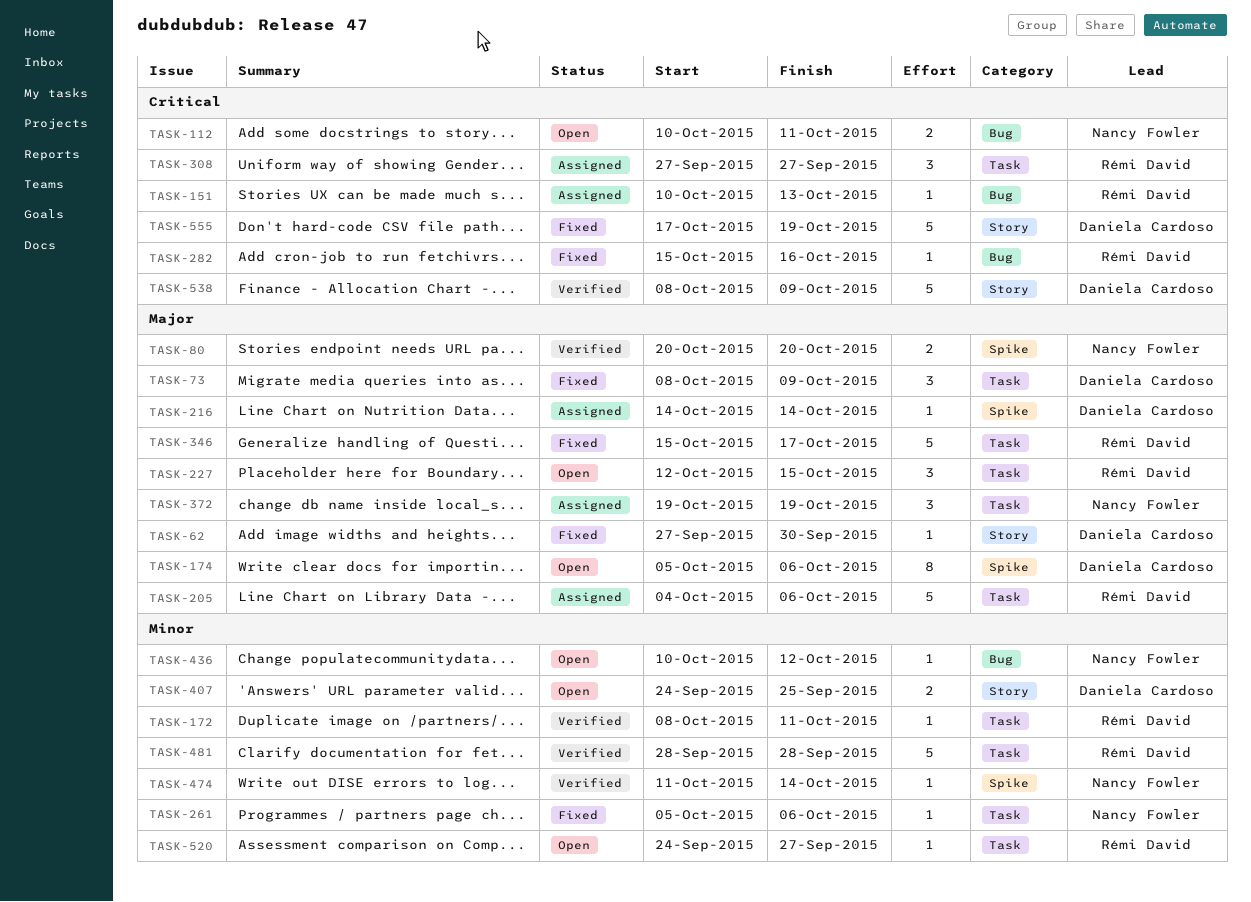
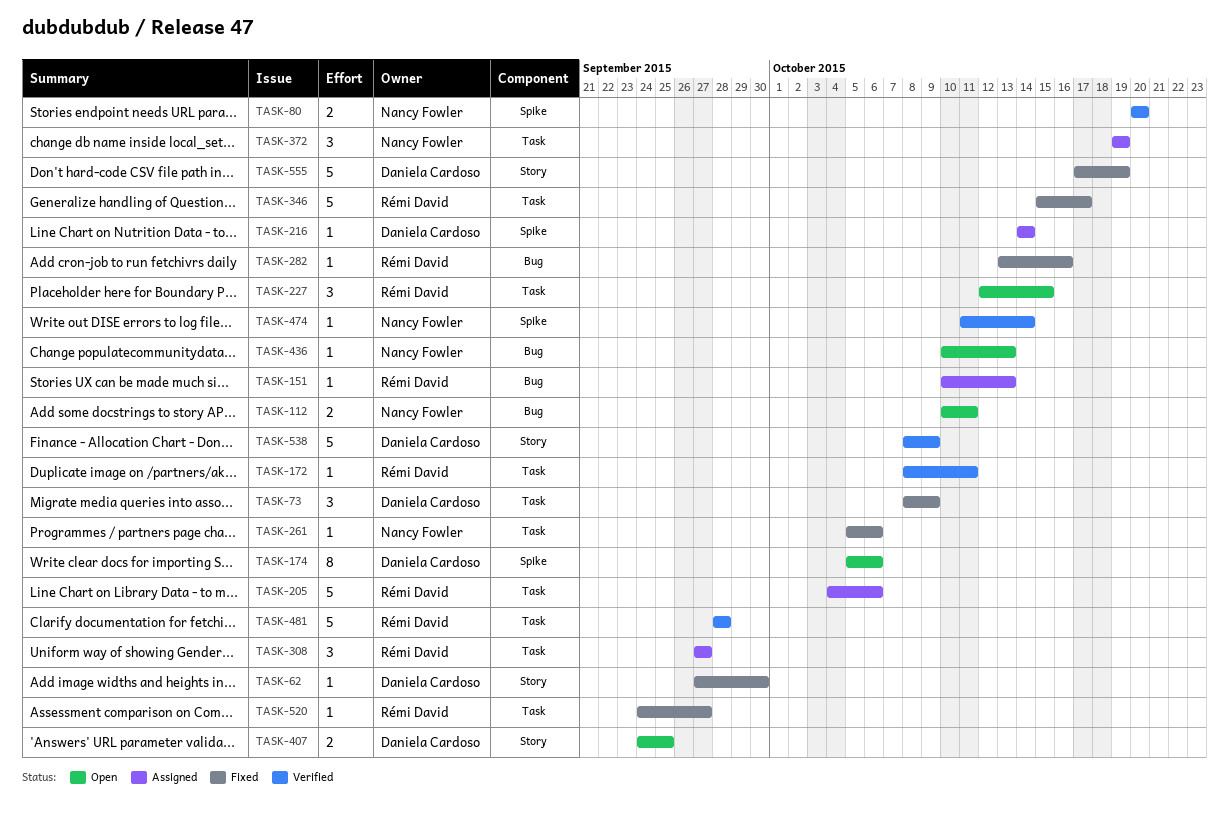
TASK-282, start: Oct 15 -> Oct 13
TASK-436, due: Oct 12 -> Oct 13
TASK-520, status: Open -> Fixed

